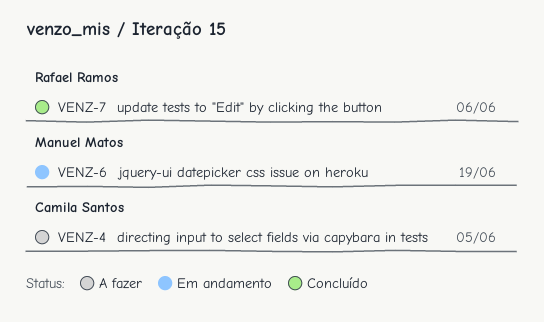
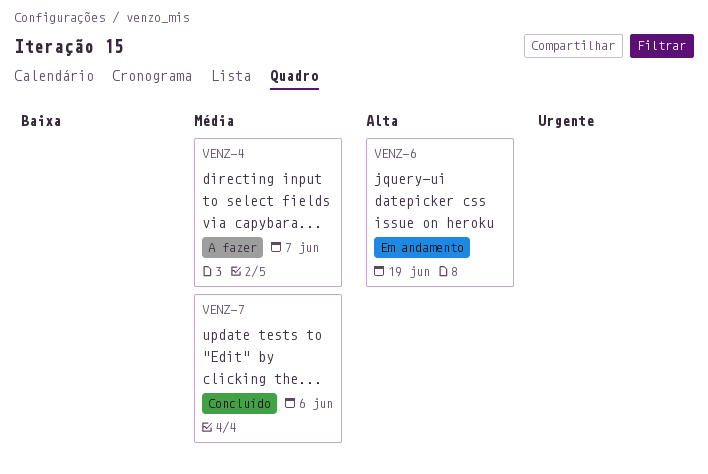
VENZ-4, due: Jun 5 -> Jun 7

